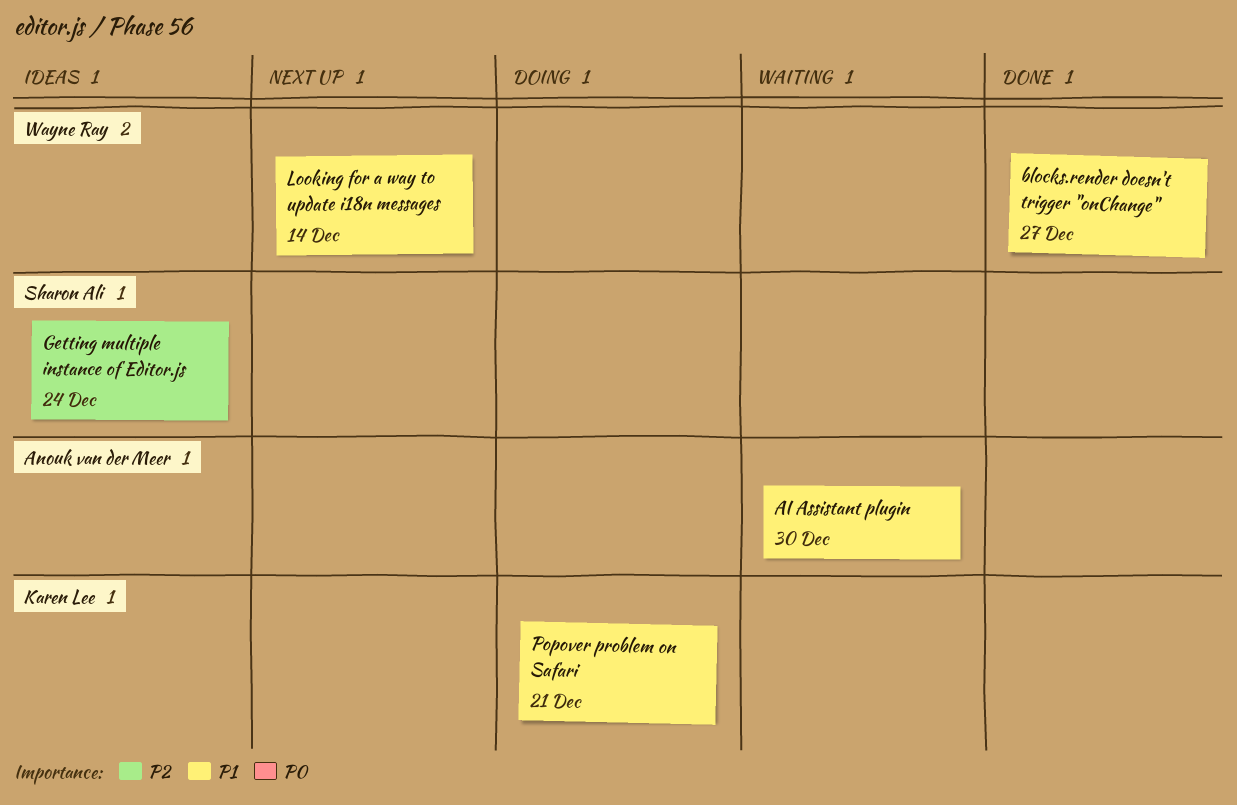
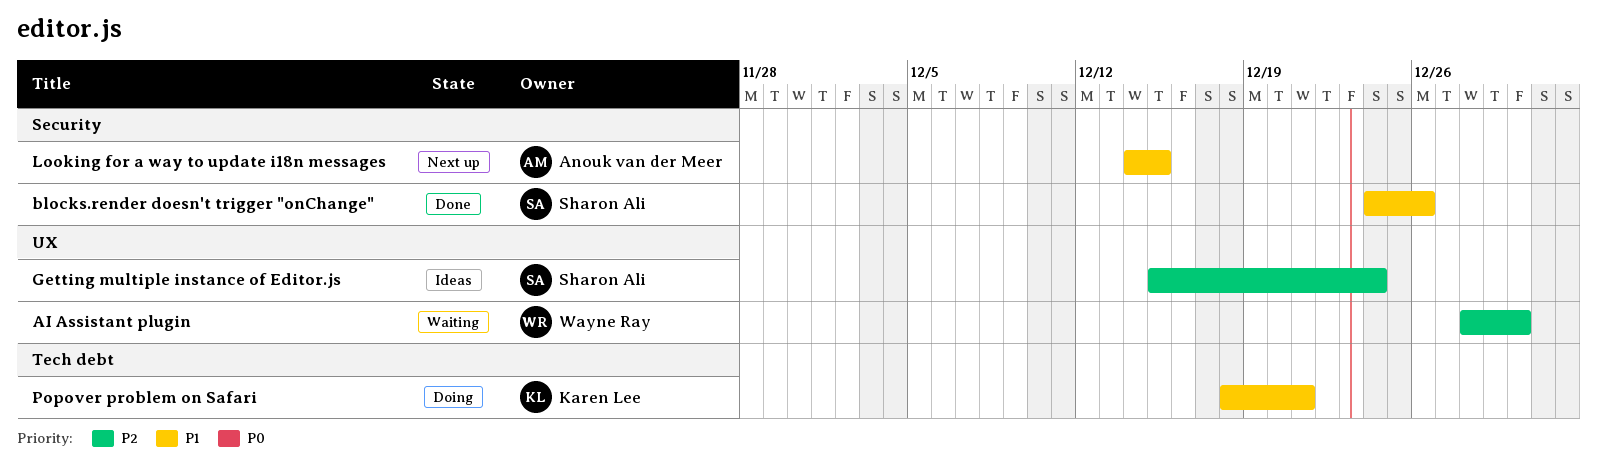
AI Assistant plugin, owner: Anouk van der Meer -> Wayne Ray
AI Assistant plugin, priority: P1 -> P2
blocks.render doesn't trigger "onChange", owner: Wayne Ray -> Sharon Ali
blocks.render doesn't trigger "onChange", due: Dec 27 -> Dec 26
Looking for a way to update i18n messages, owner: Wayne Ray -> Anouk van der Meer
Looking for a way to update i18n messages, due: Dec 14 -> Dec 15

